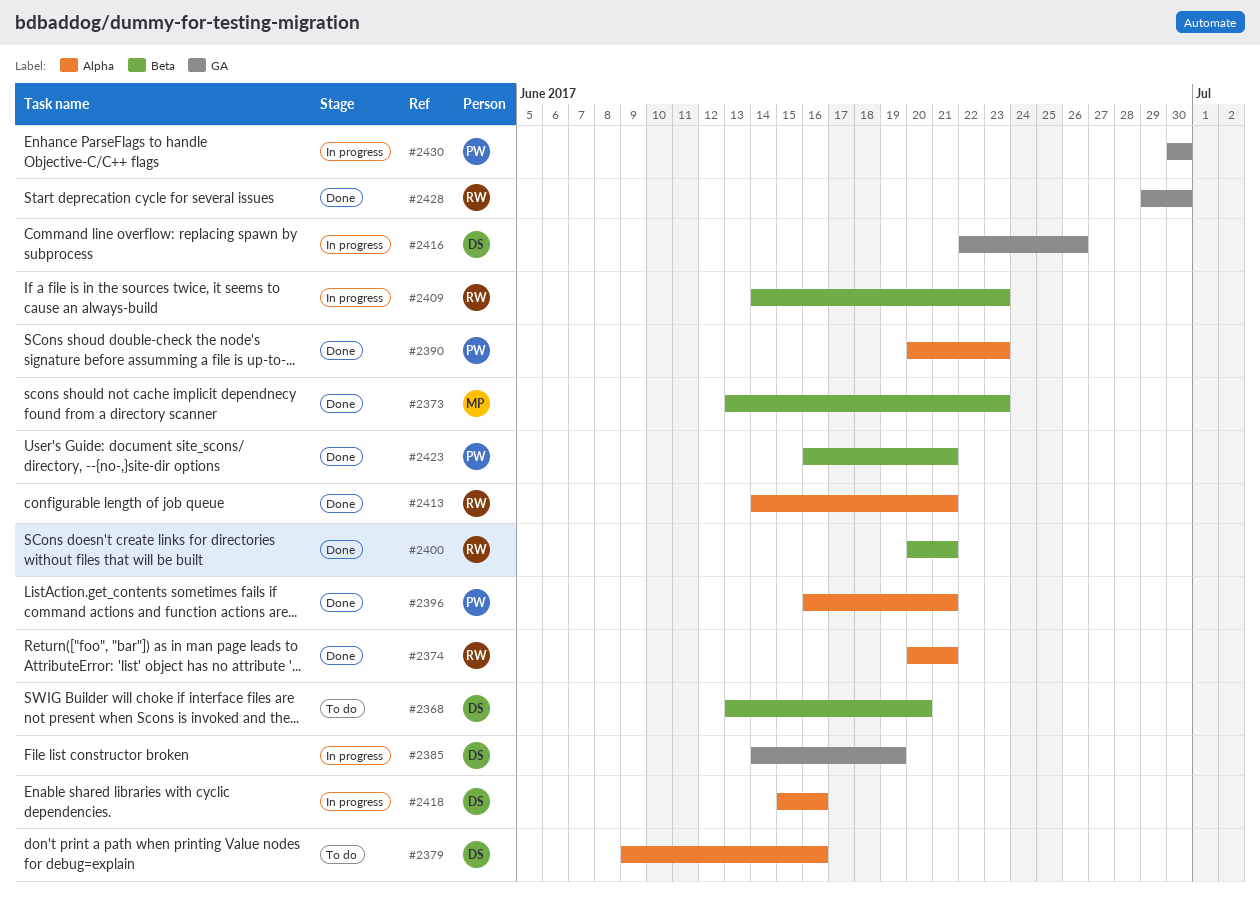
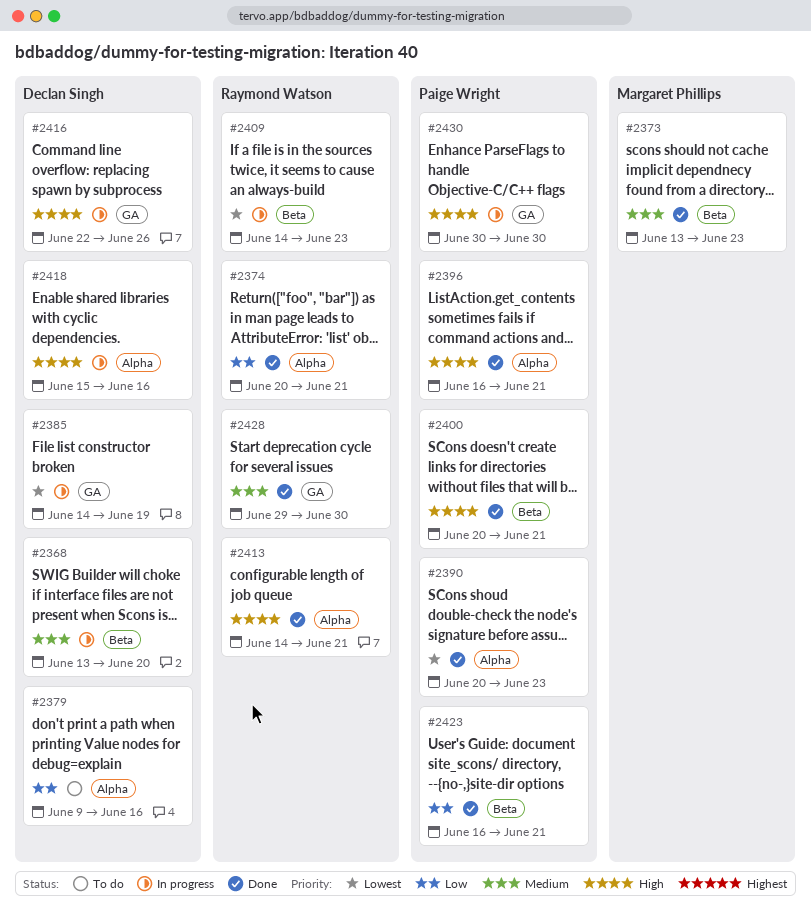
#2368, status: To do -> In progress
#2400, owner: Raymond Watson -> Paige Wright

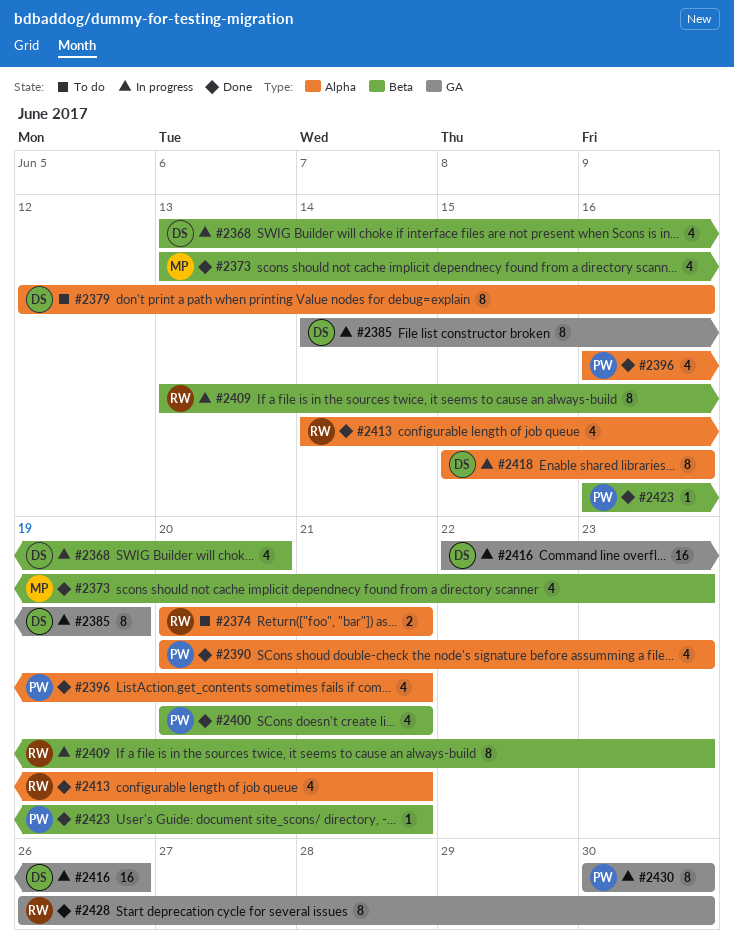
#2374, status: Done -> To do
#2379, start: Jun 9 -> Jun 12
#2409, start: Jun 14 -> Jun 13
#2428, start: Jun 29 -> Jun 26

